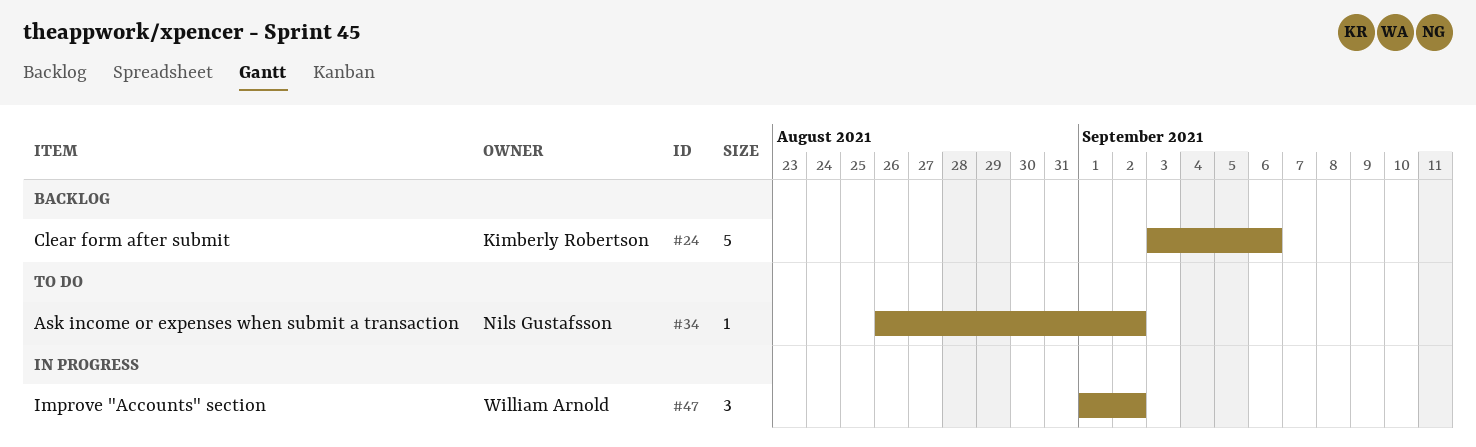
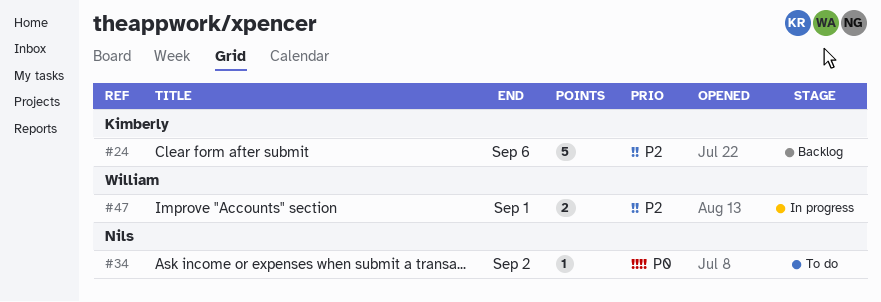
#47, estimate: 3 -> 2
#47, due: Sep 2 -> Sep 1

